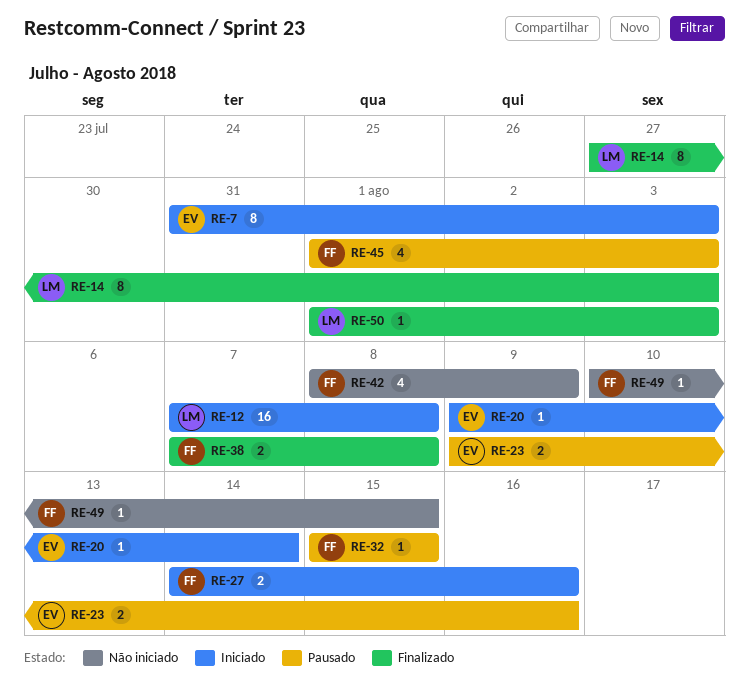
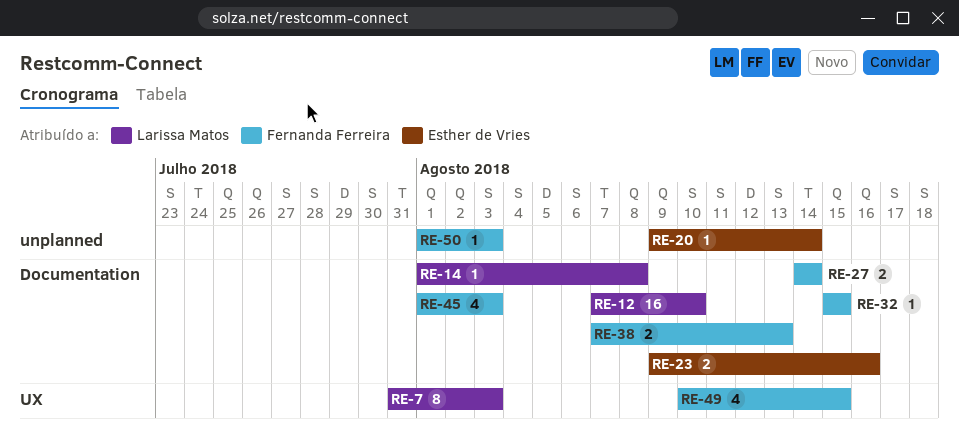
RE-7, owner: Esther de Vries -> Larissa Matos
RE-12, due: Aug 8 -> Aug 10
RE-14, estimate: 8 -> 1
RE-14, start: Jul 27 -> Aug 1
RE-14, due: Aug 3 -> Aug 8
RE-27, due: Aug 16 -> Aug 14
RE-38, due: Aug 8 -> Aug 13
RE-42: present -> none
RE-49, estimate: 1 -> 4
RE-50, owner: Larissa Matos -> Fernanda Ferreira

